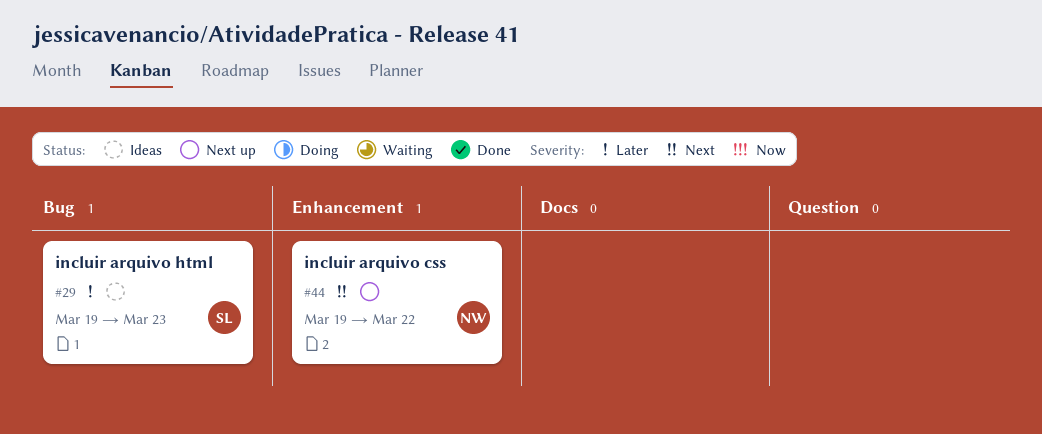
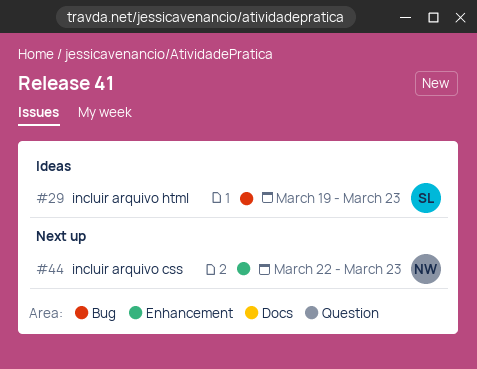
#44, start: Mar 19 -> Mar 22
#44, due: Mar 22 -> Mar 23

